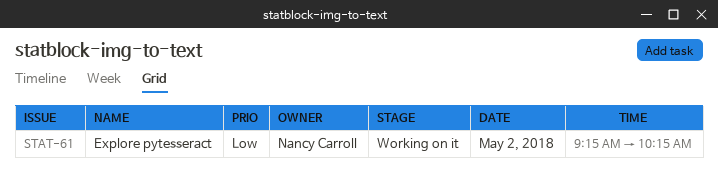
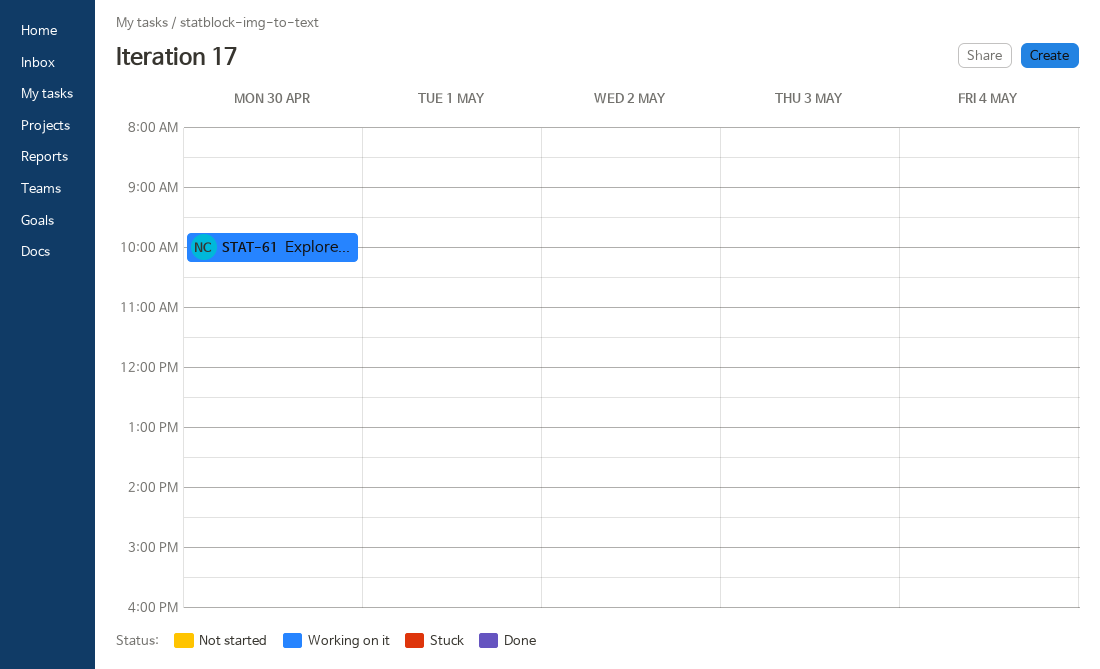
STAT-61, day: May 2 -> Apr 30
STAT-61, begins: 09:15 -> 09:45

